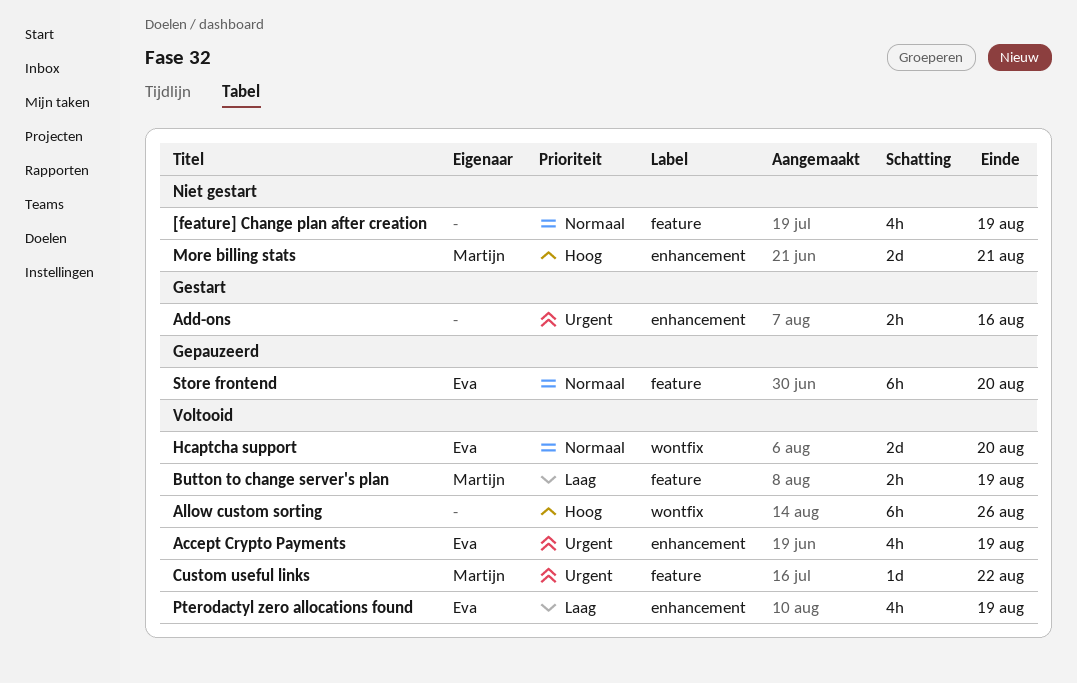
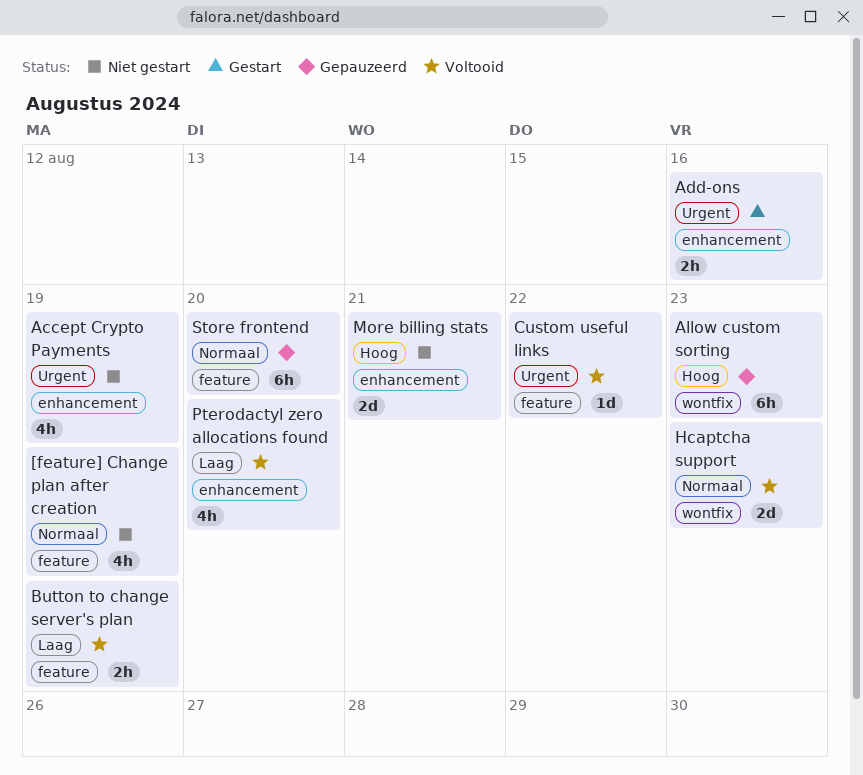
Accept Crypto Payments, status: Voltooid -> Niet gestart
Allow custom sorting, status: Voltooid -> Gepauzeerd
Allow custom sorting, due: Aug 26 -> Aug 23
Hcaptcha support, due: Aug 20 -> Aug 23
Pterodactyl zero allocations found, due: Aug 19 -> Aug 20

